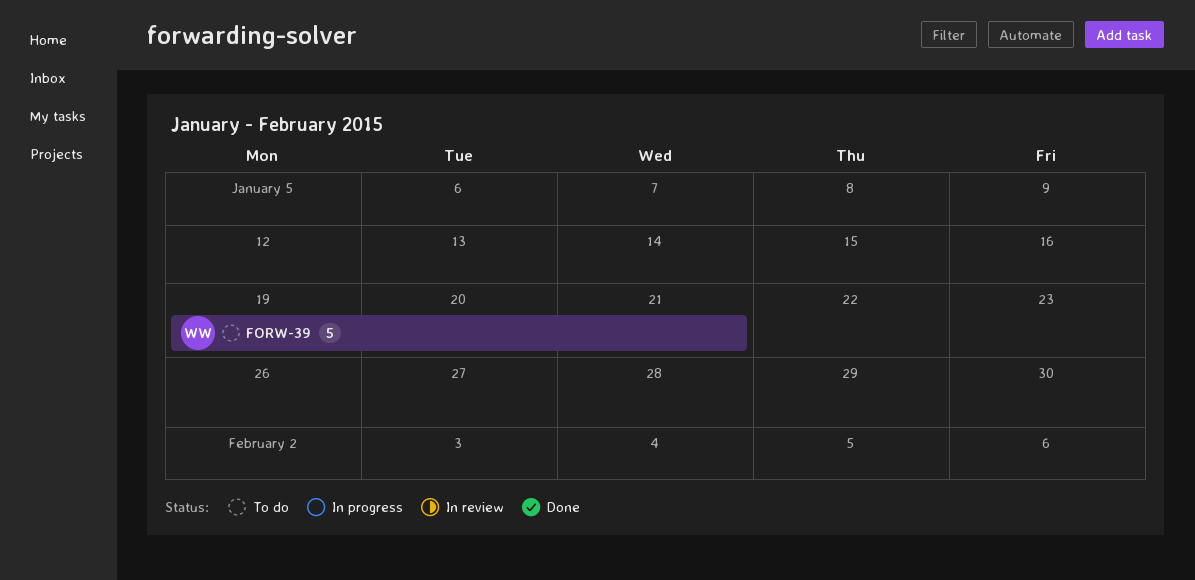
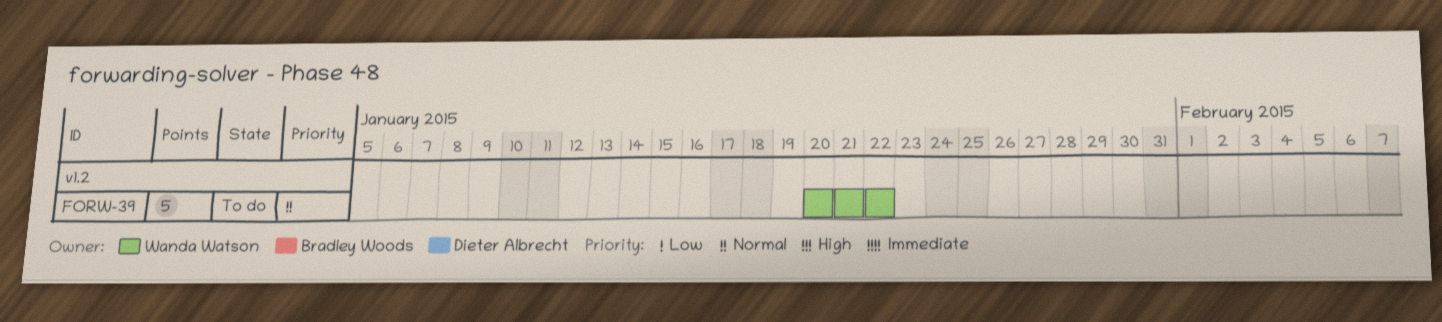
FORW-39, start: Jan 19 -> Jan 20
FORW-39, due: Jan 21 -> Jan 22

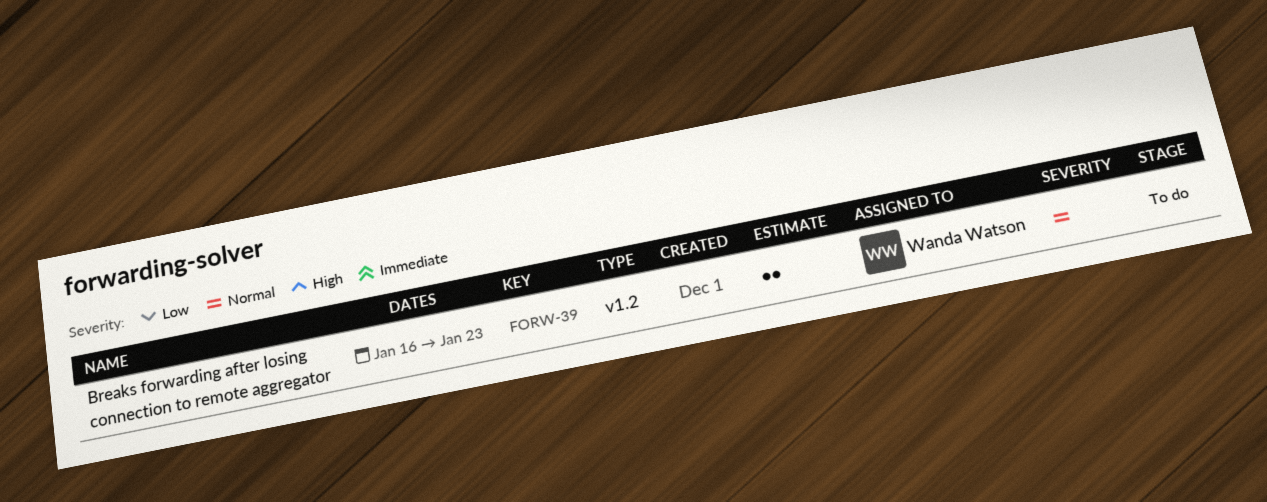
FORW-39, estimate: 5 -> 2
FORW-39, start: Jan 20 -> Jan 16
FORW-39, due: Jan 22 -> Jan 23

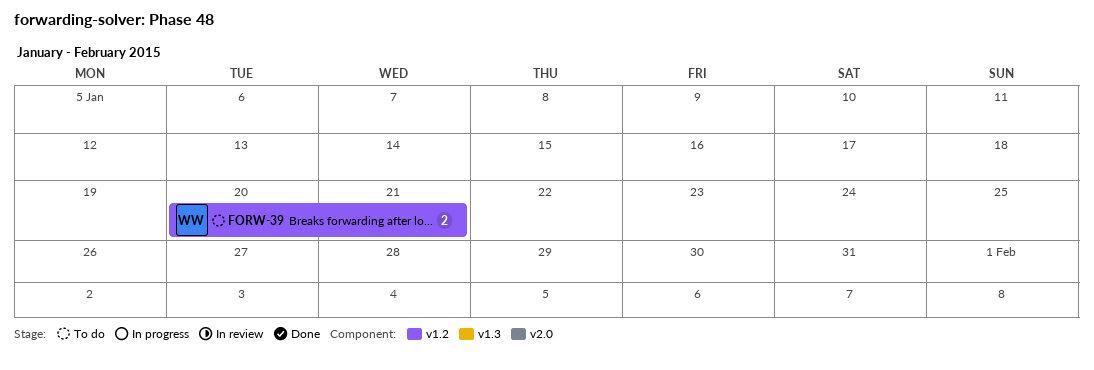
FORW-39, start: Jan 16 -> Jan 20
FORW-39, due: Jan 23 -> Jan 21

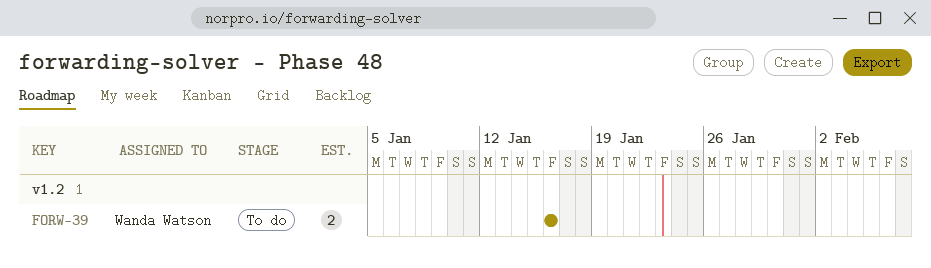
FORW-39, start: Jan 20 -> Jan 16
FORW-39, due: Jan 21 -> Jan 16

